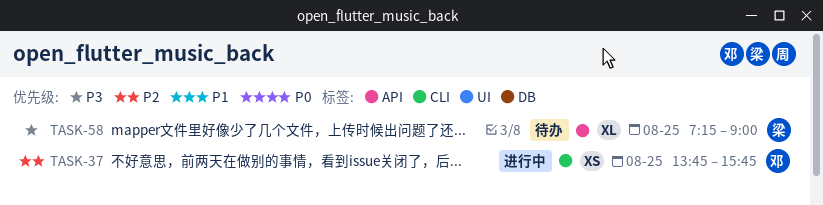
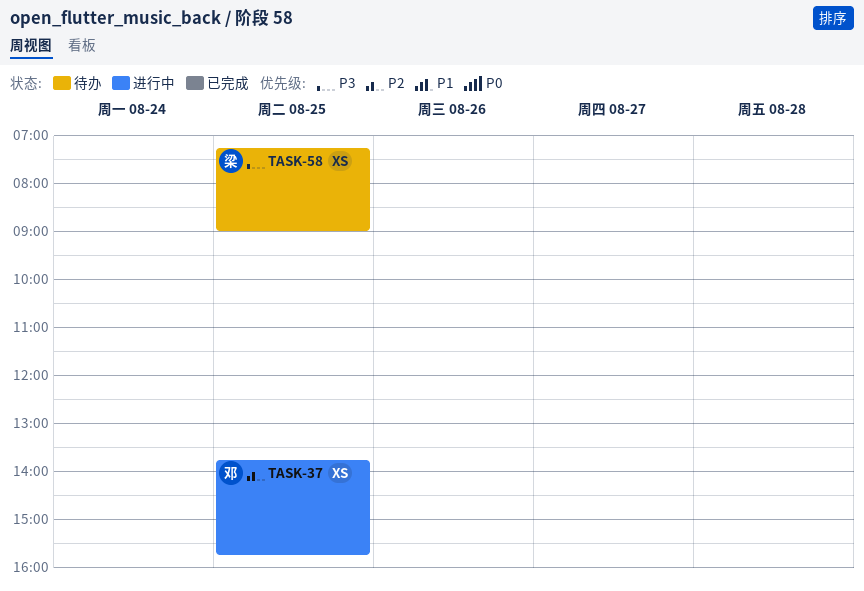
TASK-58, estimate: XL -> XS

